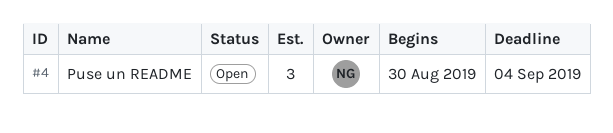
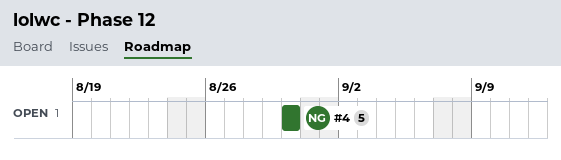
#4, estimate: 3 -> 5
#4, due: Sep 4 -> Aug 30

